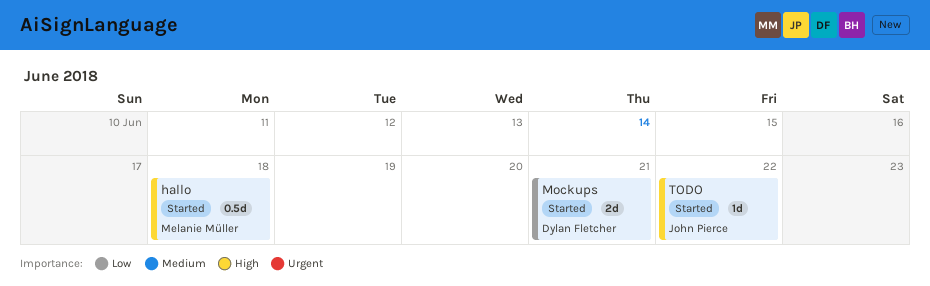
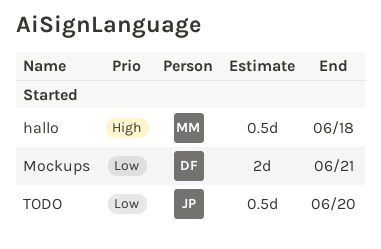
TODO, priority: High -> Low
TODO, estimate: 1d -> 0.5d
TODO, due: Jun 22 -> Jun 20

